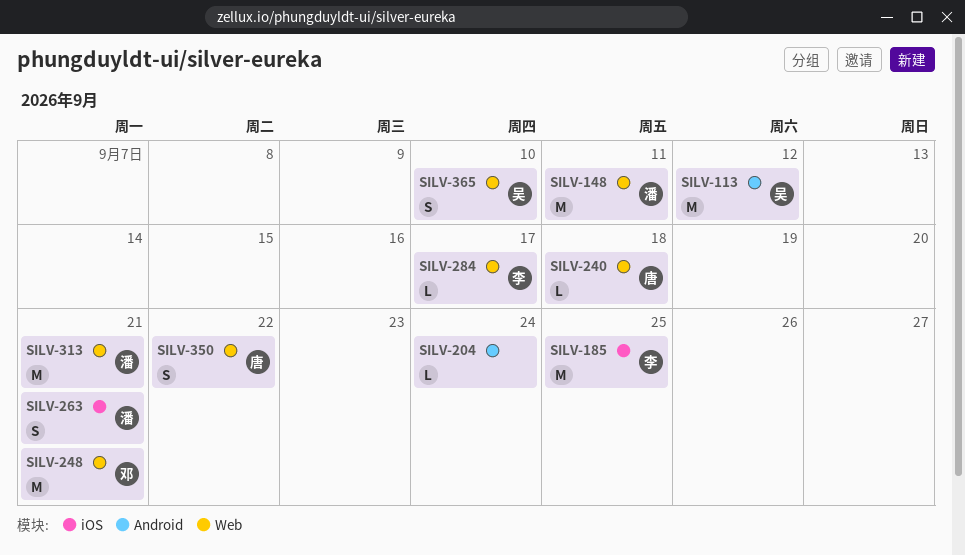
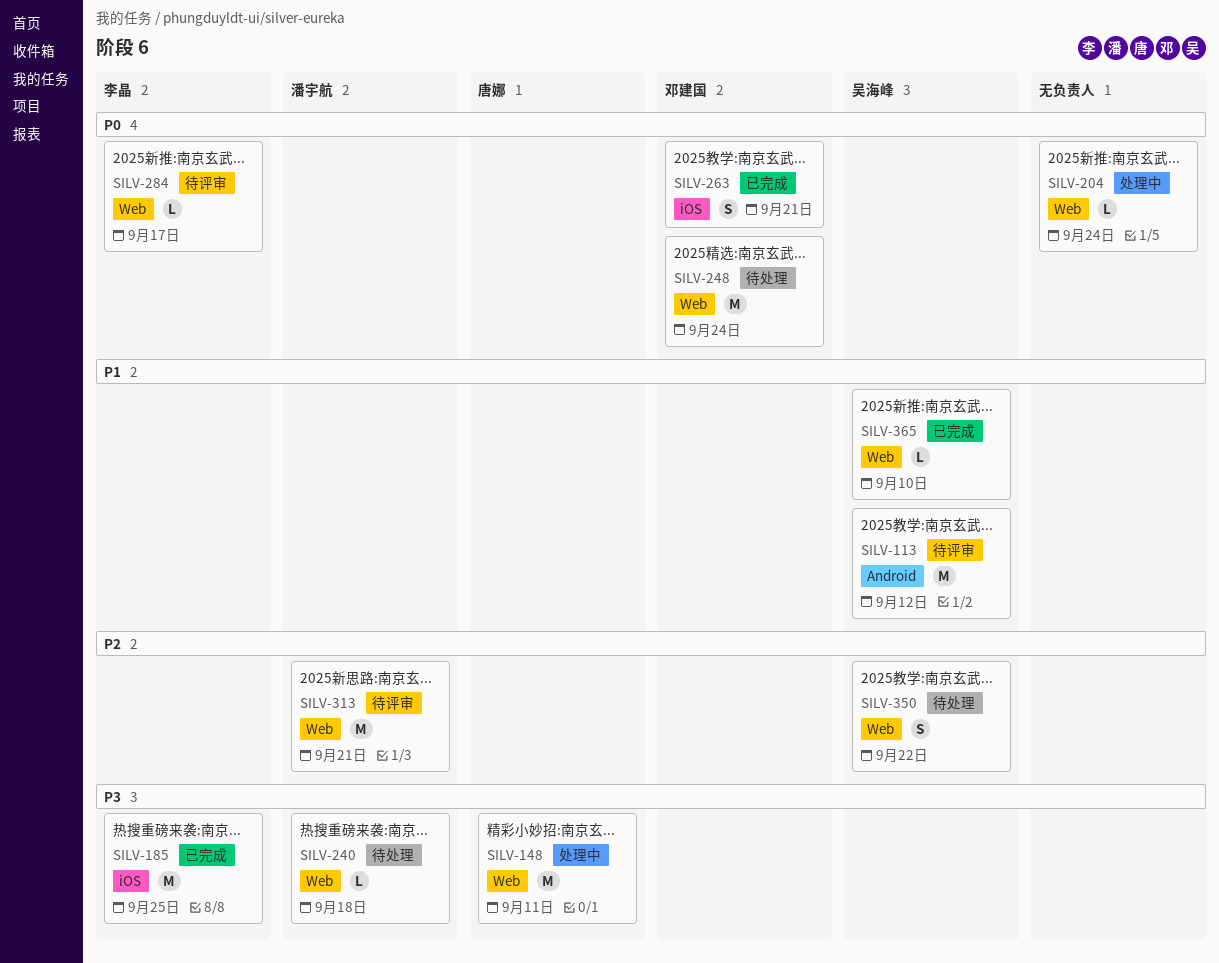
SILV-148, owner: 潘宇航 -> 唐娜
SILV-204, label: Android -> Web
SILV-240, owner: 唐娜 -> 潘宇航
SILV-248, due: Sep 21 -> Sep 24
SILV-263, owner: 潘宇航 -> 邓建国
SILV-350, owner: 唐娜 -> 吴海峰
SILV-365, estimate: S -> L

